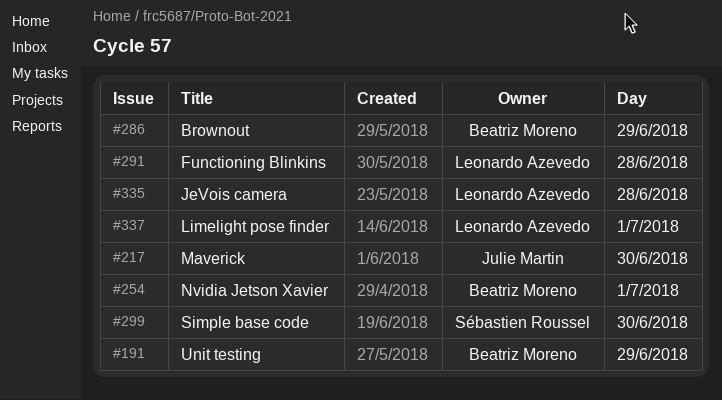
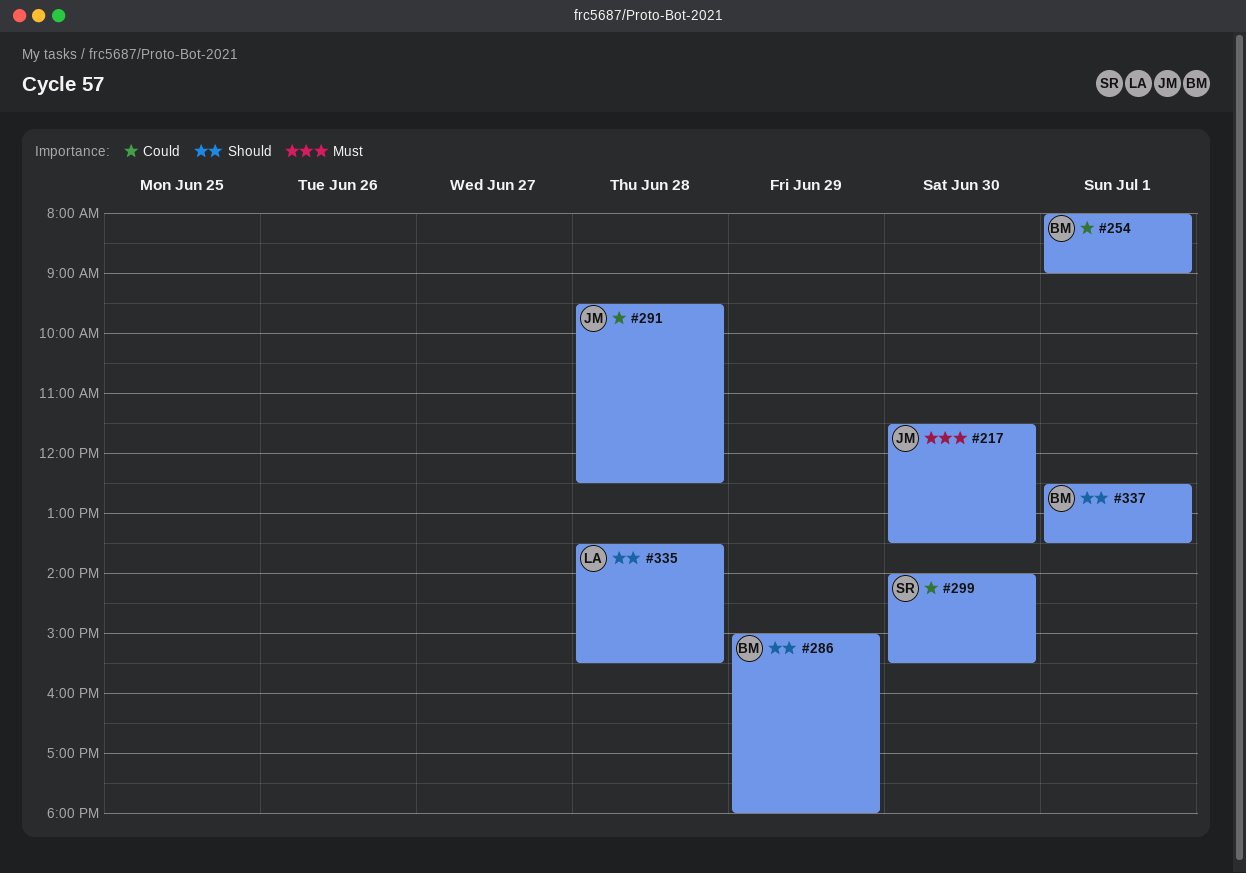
#191: present -> none
#291, owner: Leonardo Azevedo -> Julie Martin
#337, owner: Leonardo Azevedo -> Beatriz Moreno

